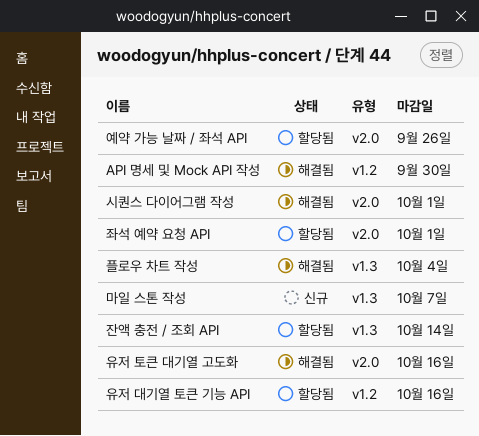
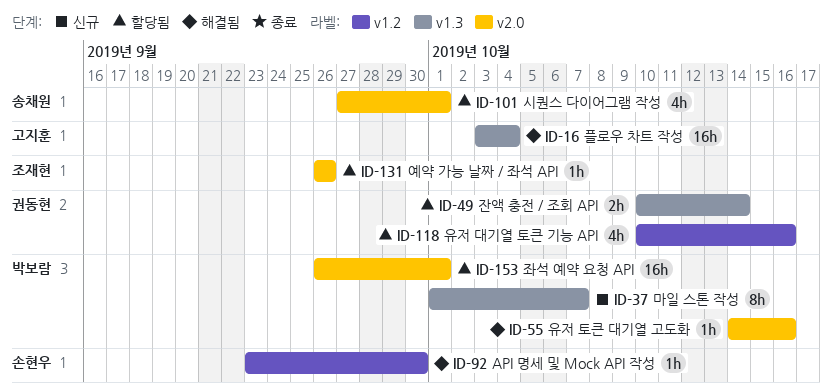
시퀀스 다이어그램 작성, status: 해결됨 -> 할당됨

